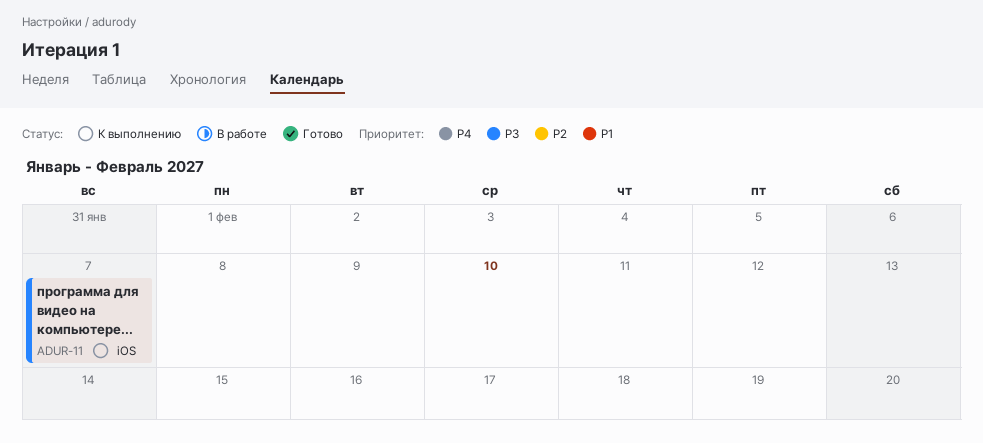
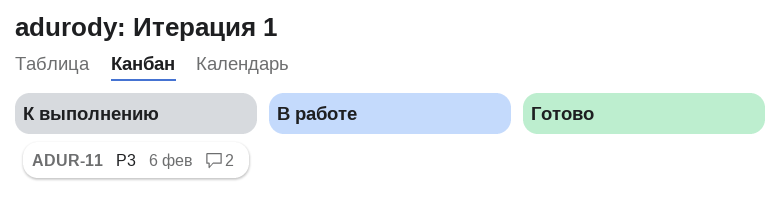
ADUR-11, due: Feb 7 -> Feb 6

